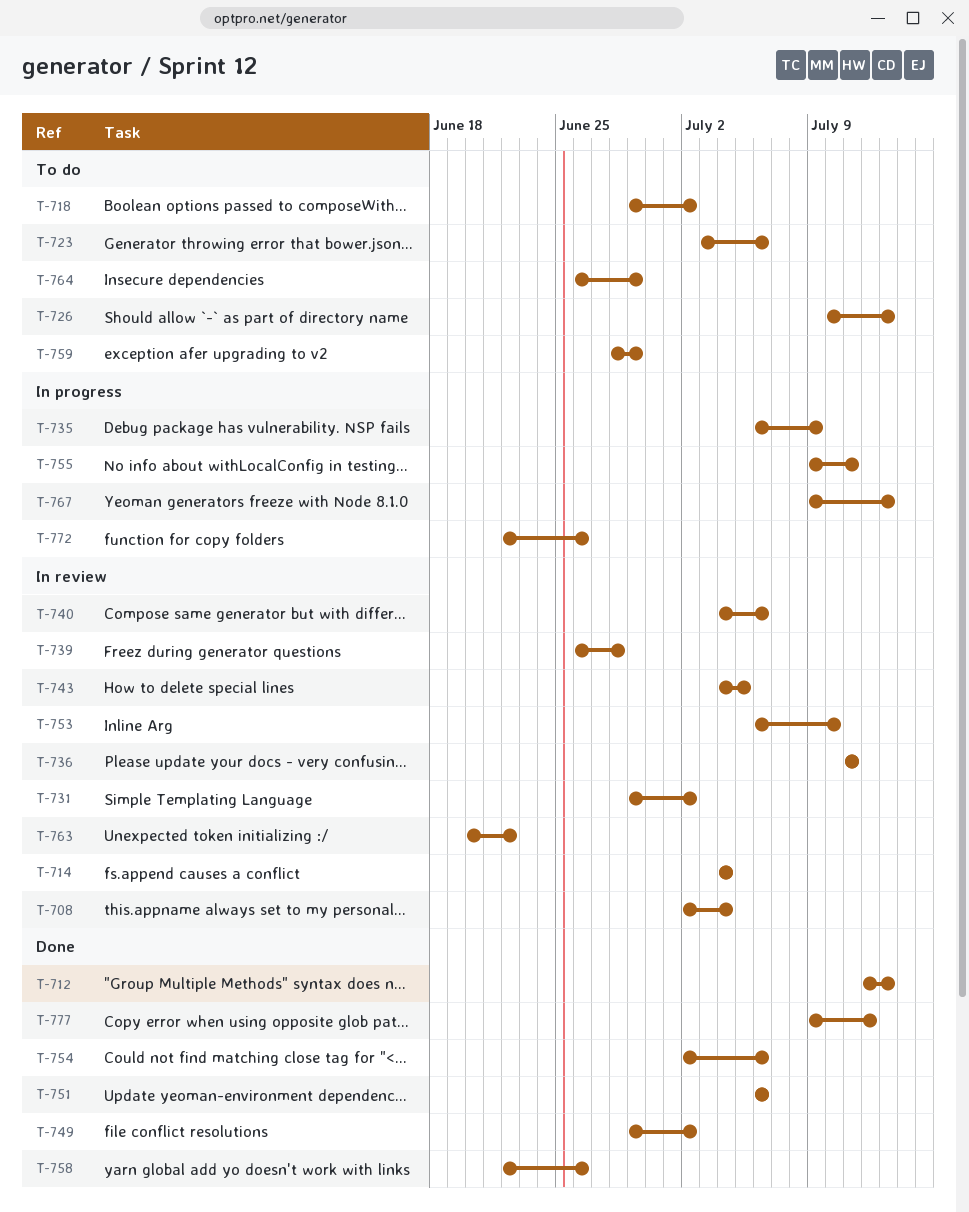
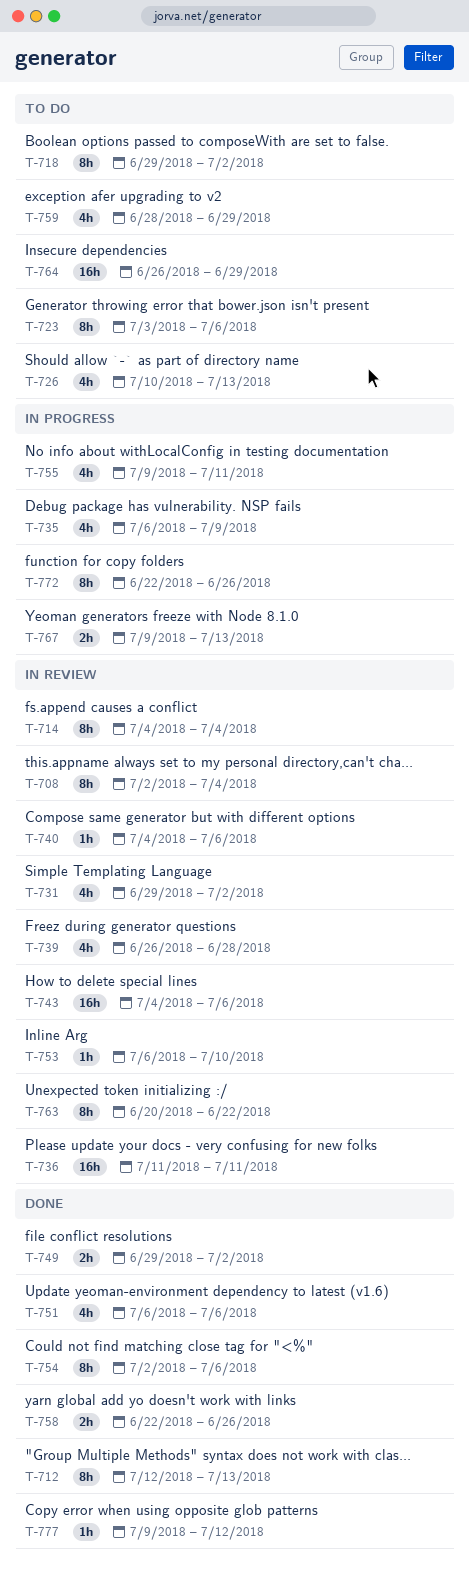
T-743, due: Jul 5 -> Jul 6

